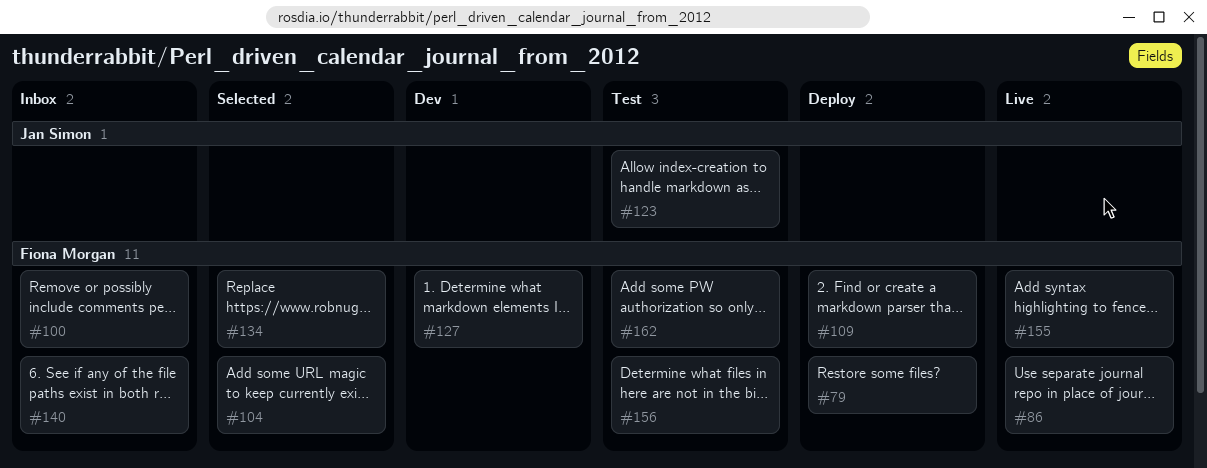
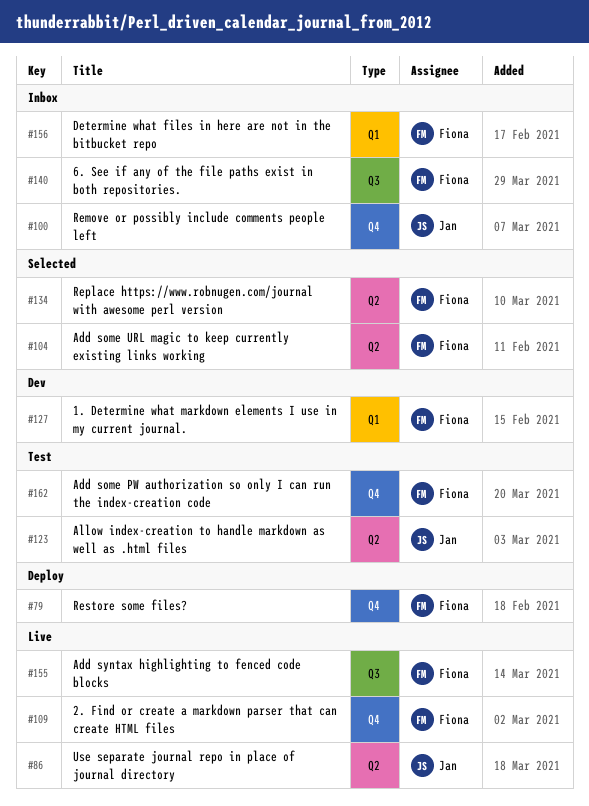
#86, owner: Fiona Morgan -> Jan Simon
#100, owner: Fiona Morgan -> Jan Simon
#109, status: Deploy -> Live
#156, status: Test -> Inbox

